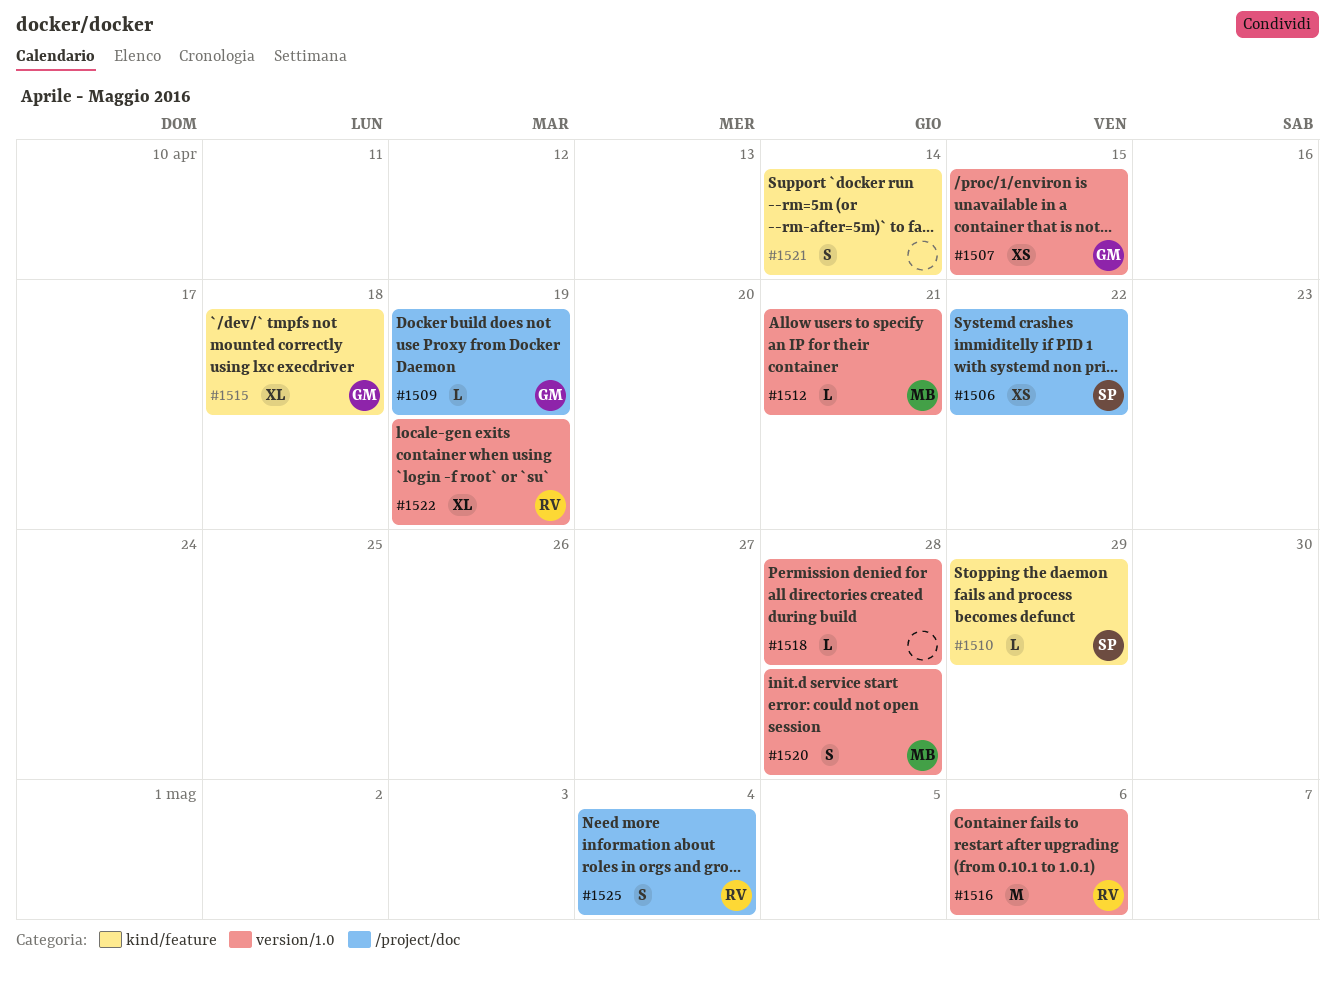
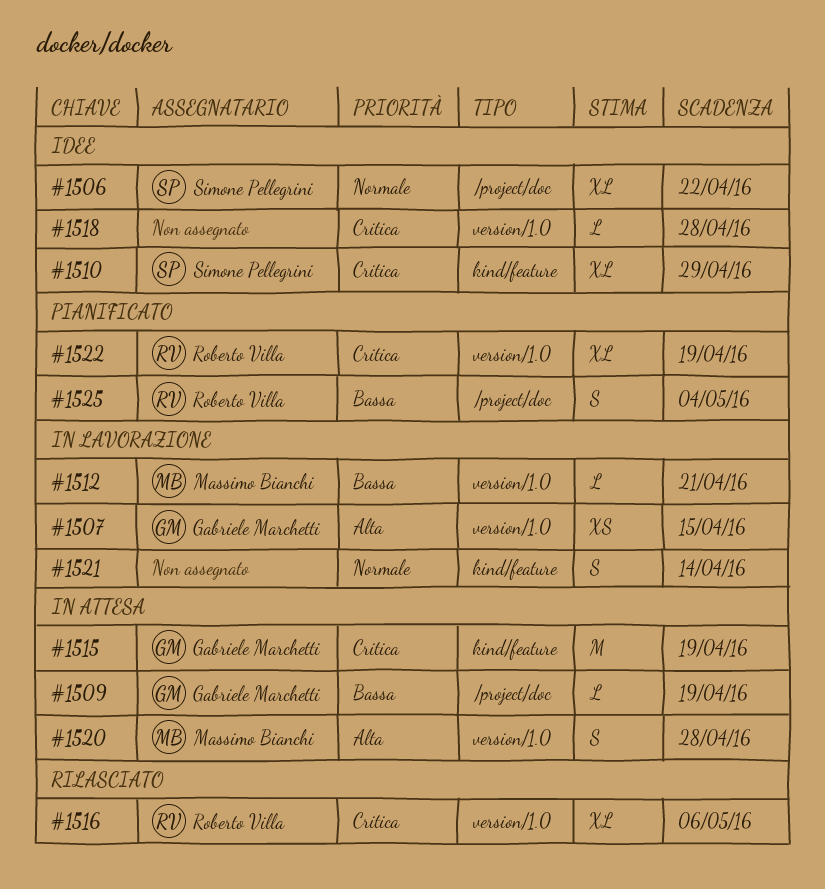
#1506, estimate: XS -> XL
#1510, estimate: L -> XL
#1515, estimate: XL -> M
#1515, due: Apr 18 -> Apr 19
#1516, estimate: M -> XL

